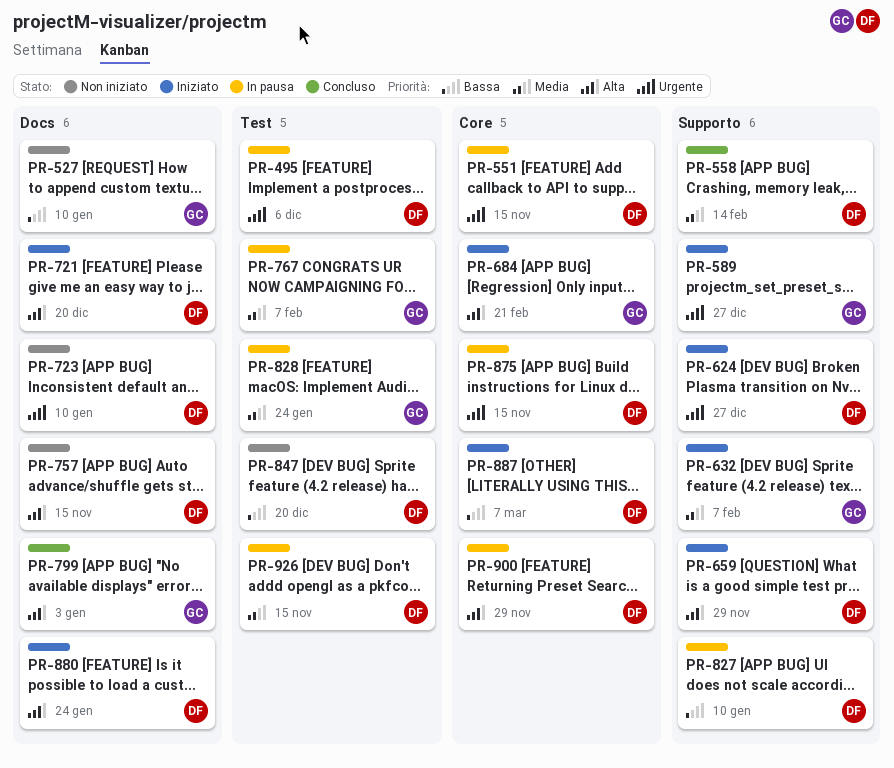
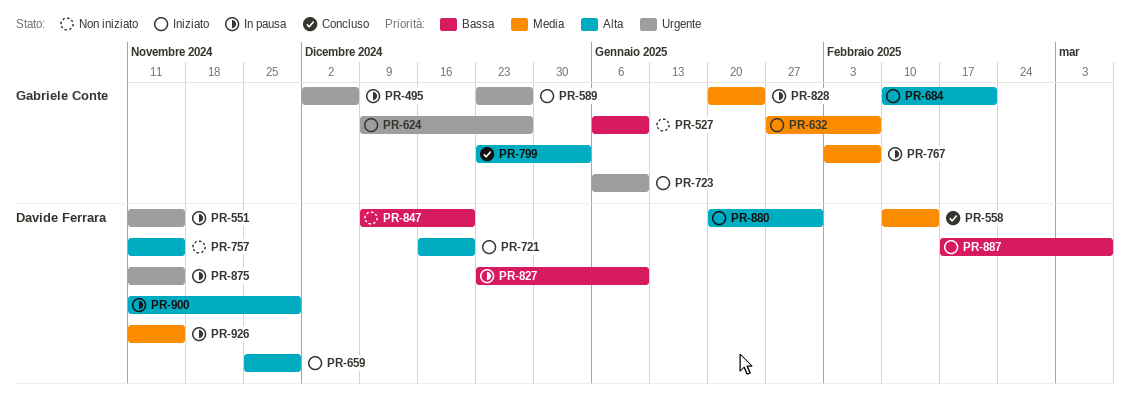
PR-495, owner: Davide Ferrara -> Gabriele Conte
PR-624, owner: Davide Ferrara -> Gabriele Conte
PR-723, status: Non iniziato -> Iniziato
PR-723, owner: Davide Ferrara -> Gabriele Conte
PR-880, due: Jan 24 -> Jan 31

